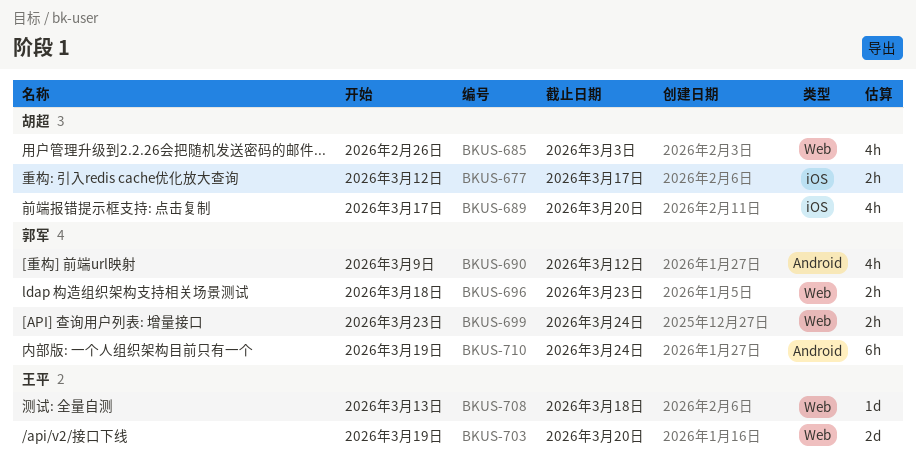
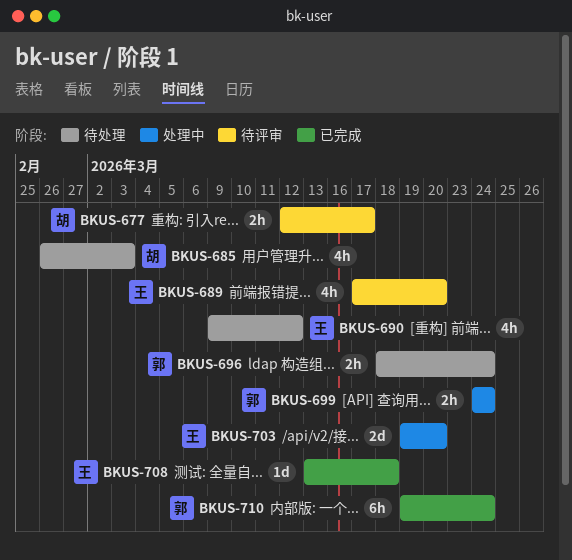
BKUS-689, owner: 胡超 -> 王平
BKUS-690, owner: 郭军 -> 王平
BKUS-696, due: Mar 23 -> Mar 24
BKUS-699, start: Mar 23 -> Mar 24

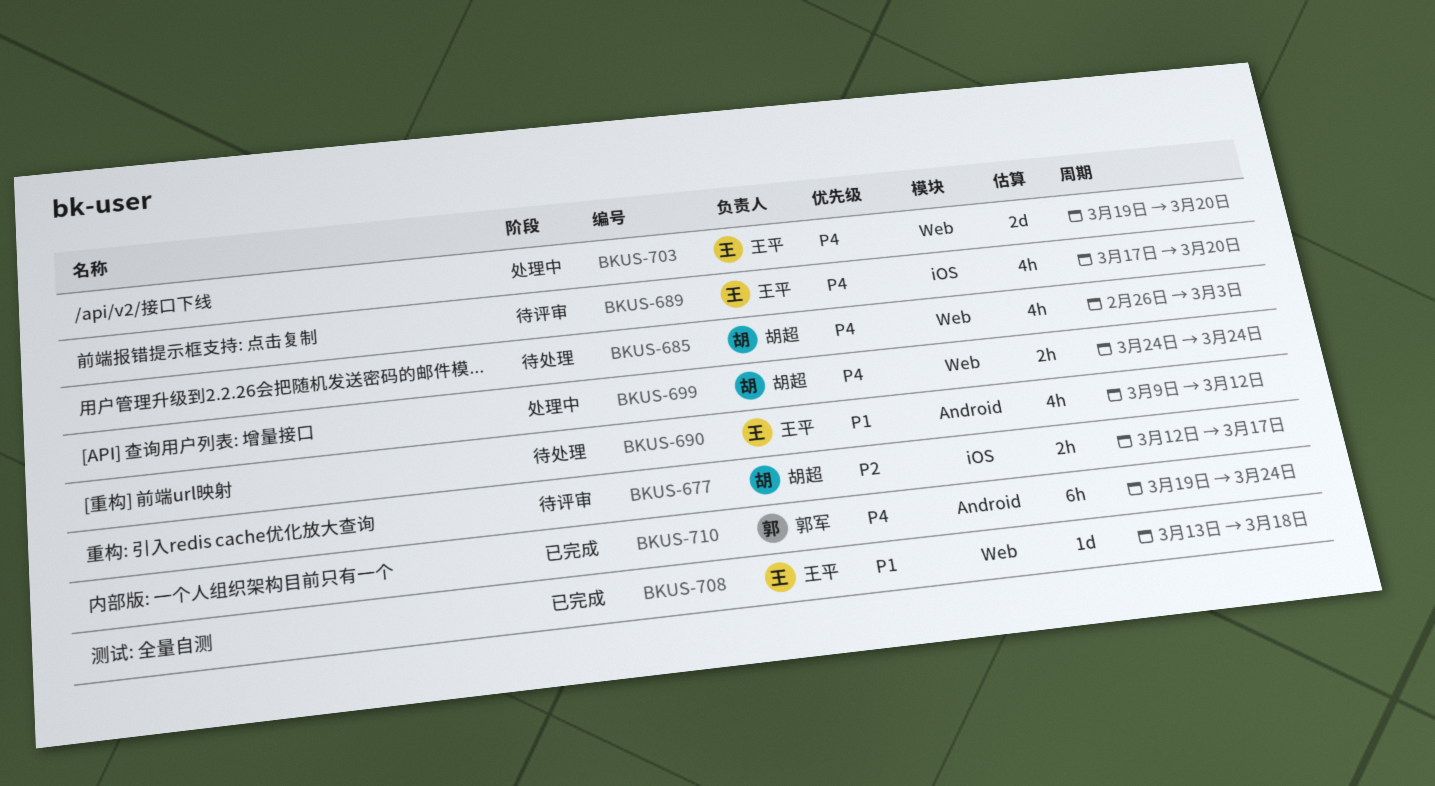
BKUS-696: present -> none
BKUS-699, owner: 郭军 -> 胡超

